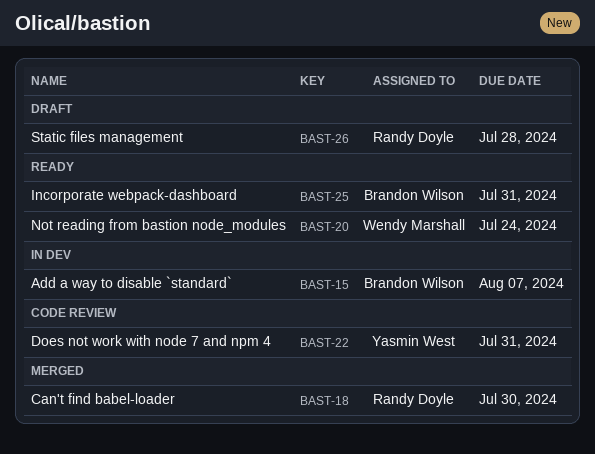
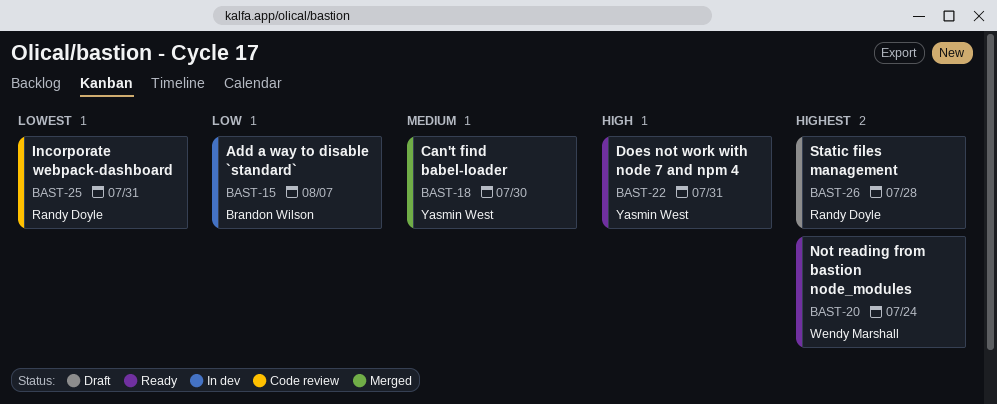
BAST-18, owner: Randy Doyle -> Yasmin West
BAST-22, status: Code review -> Ready
BAST-25, status: Ready -> Code review
BAST-25, owner: Brandon Wilson -> Randy Doyle

